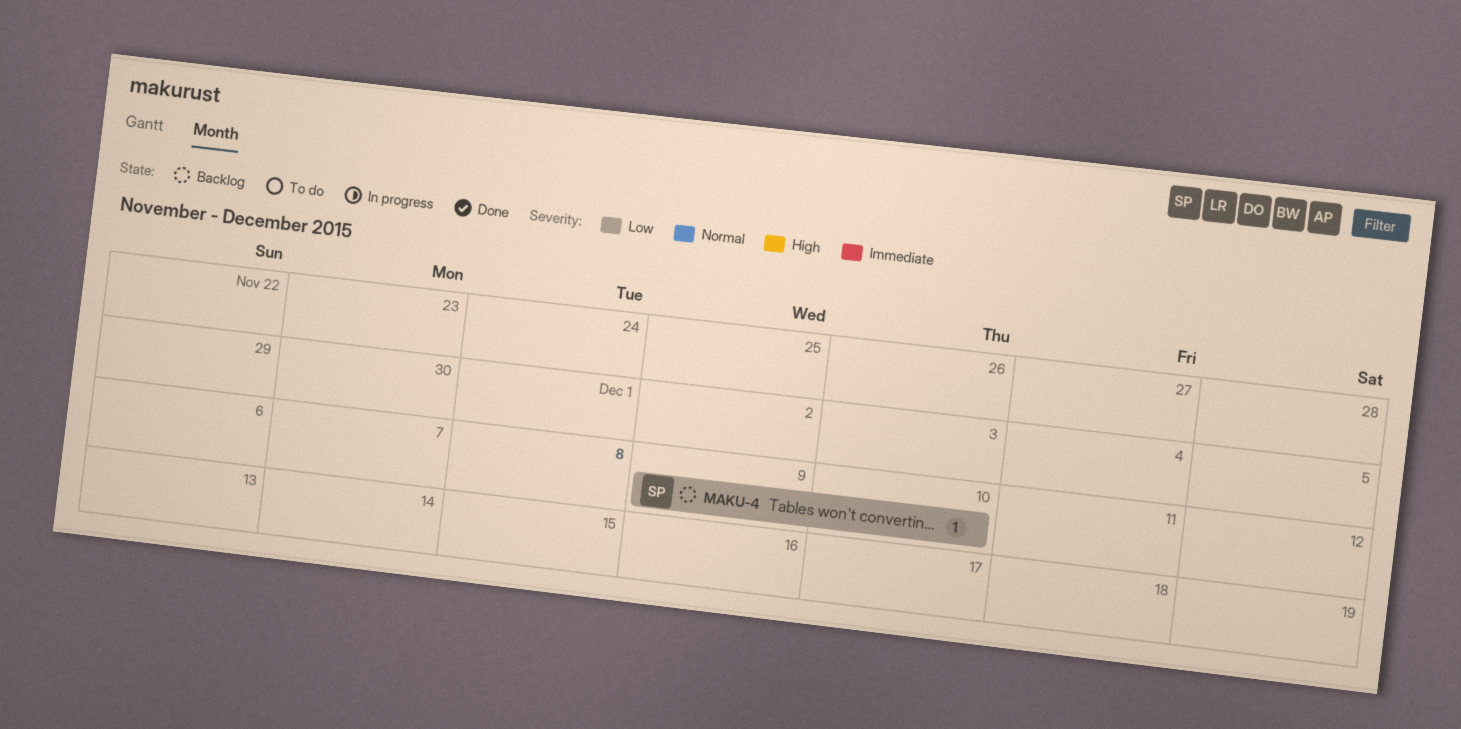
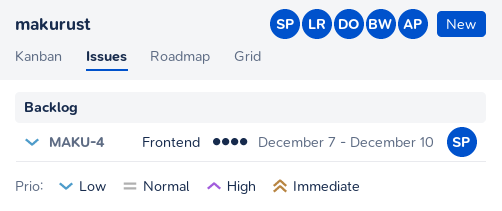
MAKU-4, estimate: 1 -> 4
MAKU-4, start: Dec 9 -> Dec 7

